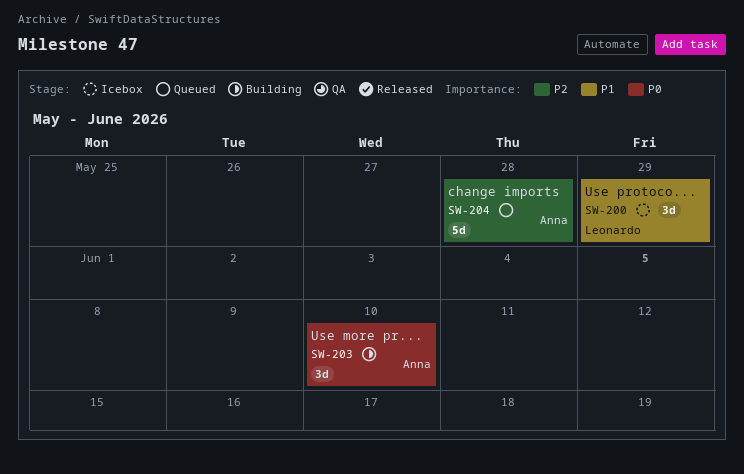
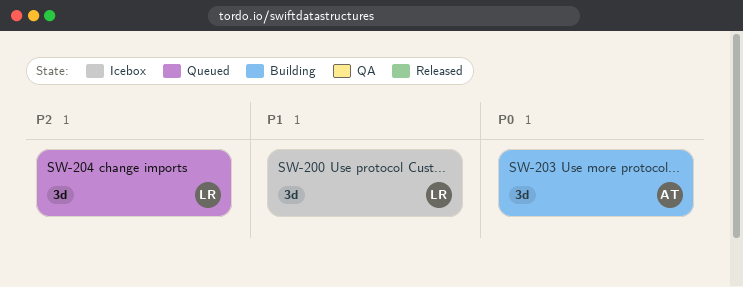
SW-204, owner: Anna -> Leonardo
SW-204, estimate: 5d -> 3d

